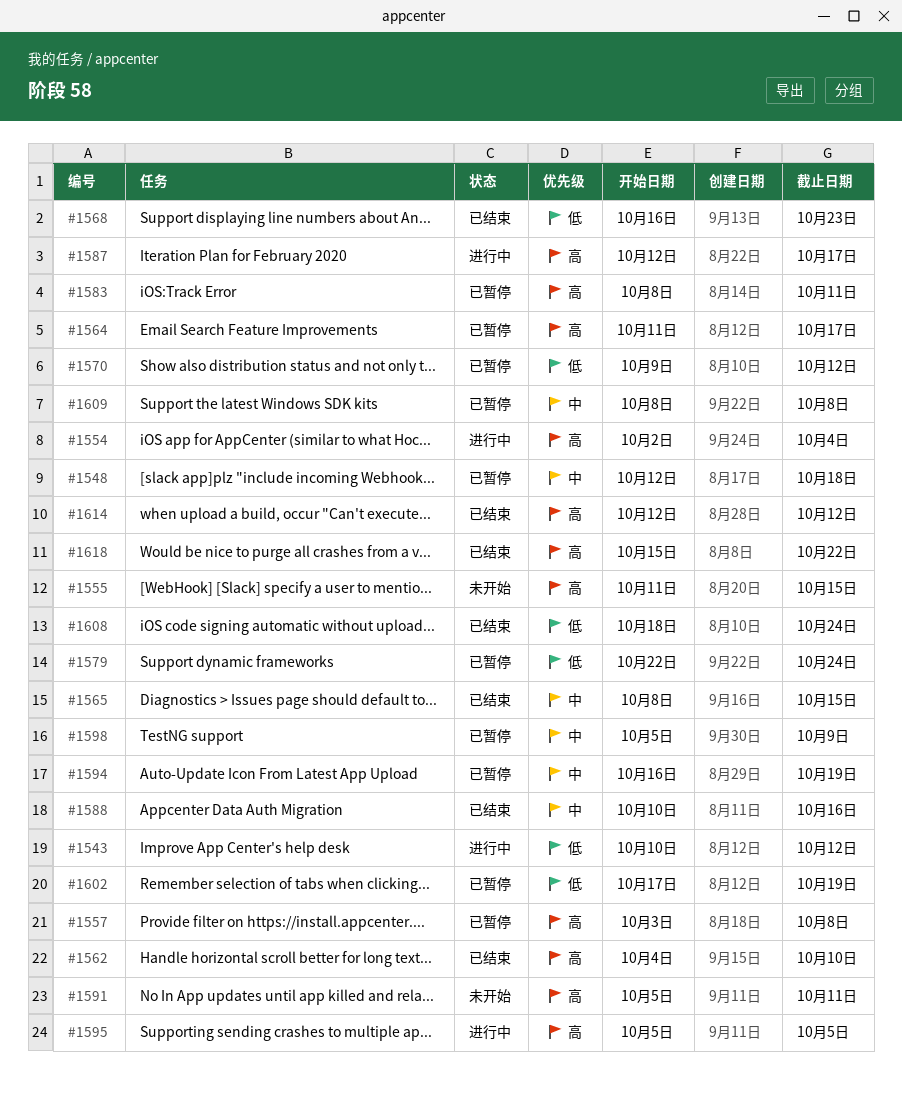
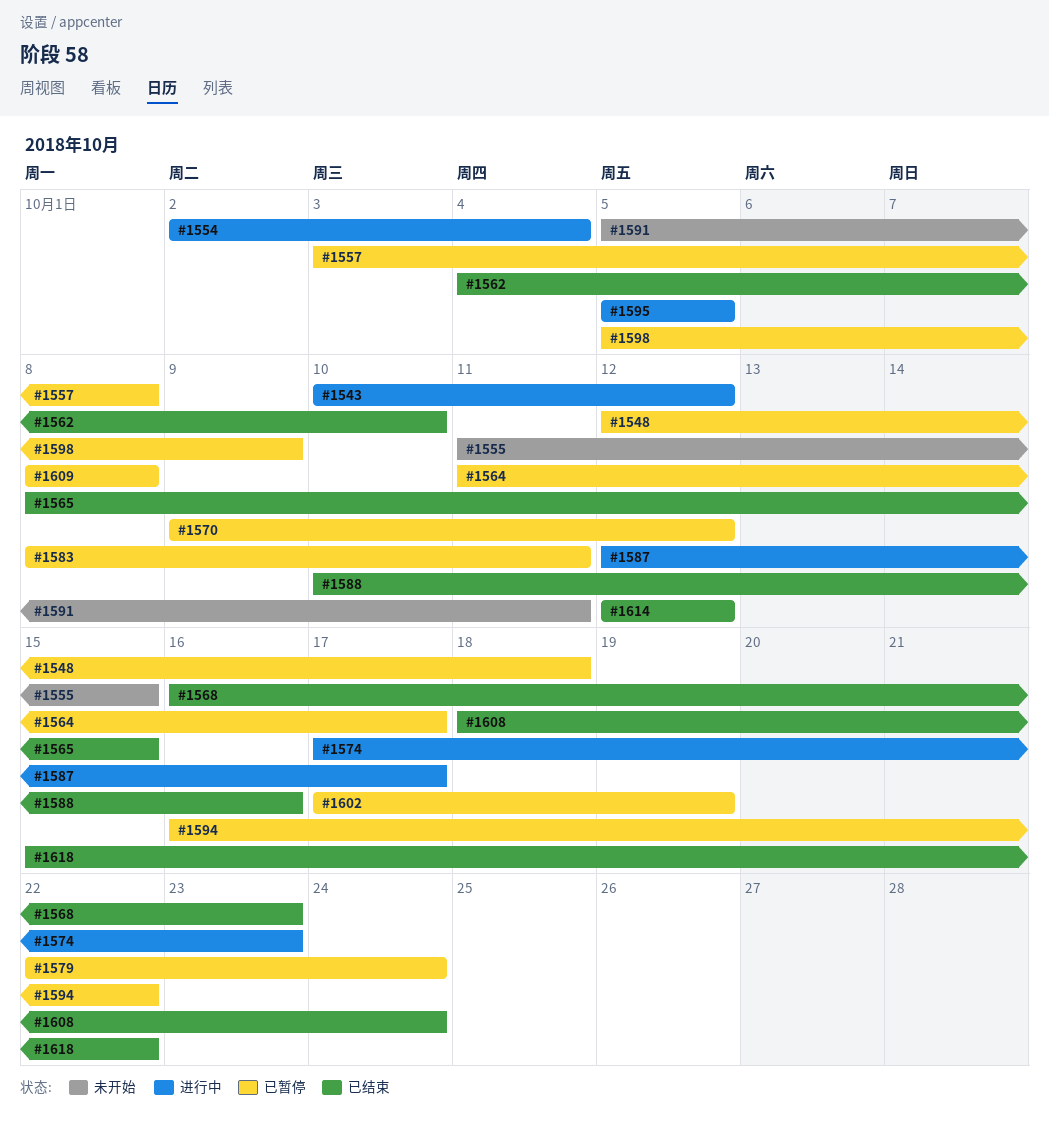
#1574: none -> present
#1594, due: Oct 19 -> Oct 22

